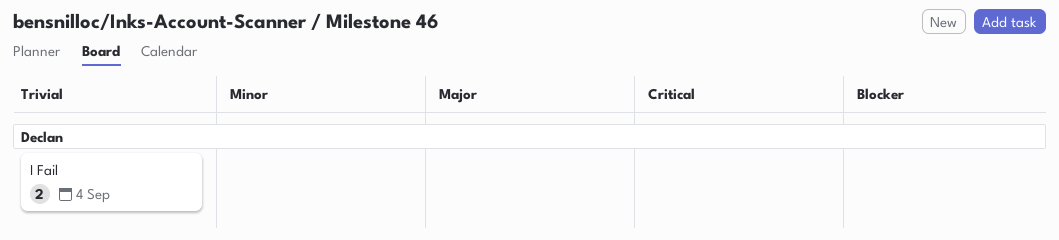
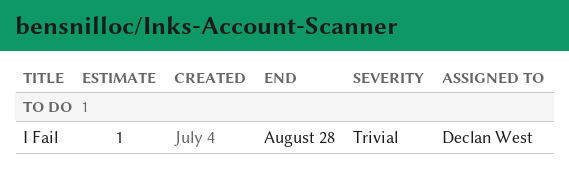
I Fail, estimate: 2 -> 1
I Fail, due: Sep 4 -> Aug 28

